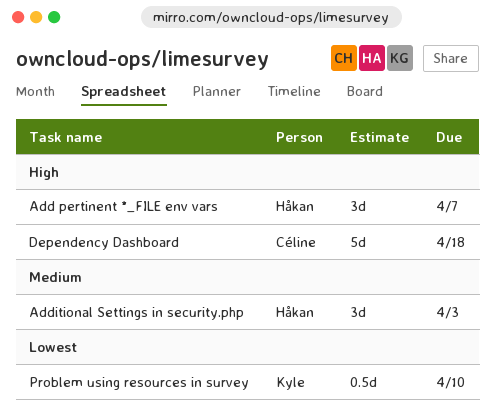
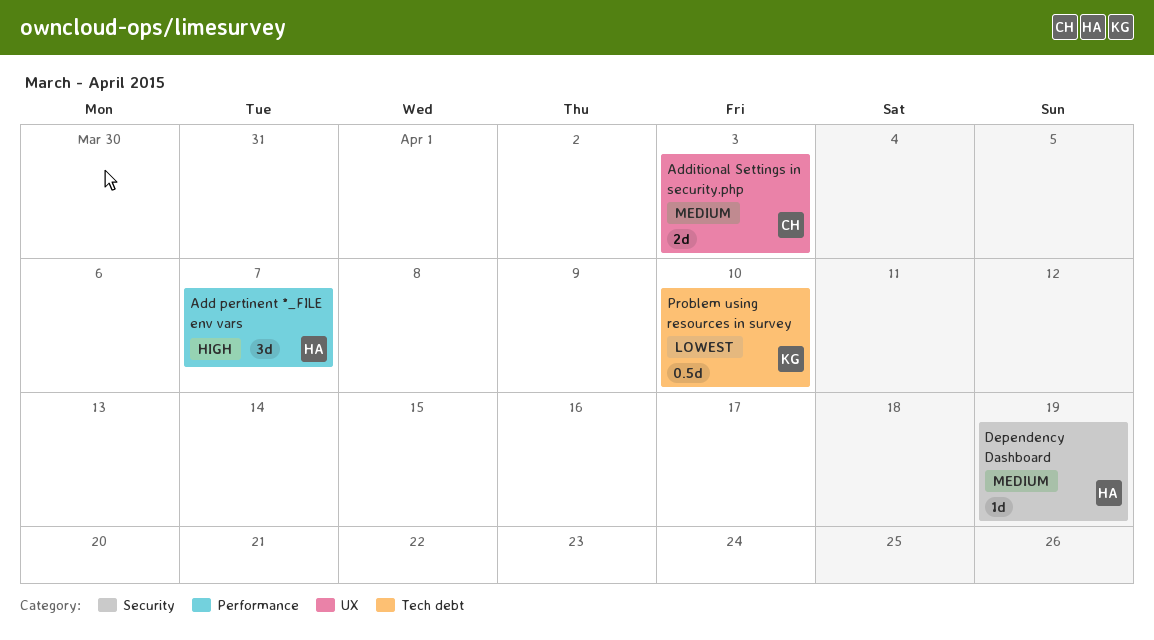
Additional Settings in security.php, owner: Håkan -> Céline
Additional Settings in security.php, estimate: 3d -> 2d
Dependency Dashboard, owner: Céline -> Håkan
Dependency Dashboard, priority: High -> Medium
Dependency Dashboard, estimate: 5d -> 1d
Dependency Dashboard, due: Apr 18 -> Apr 19

